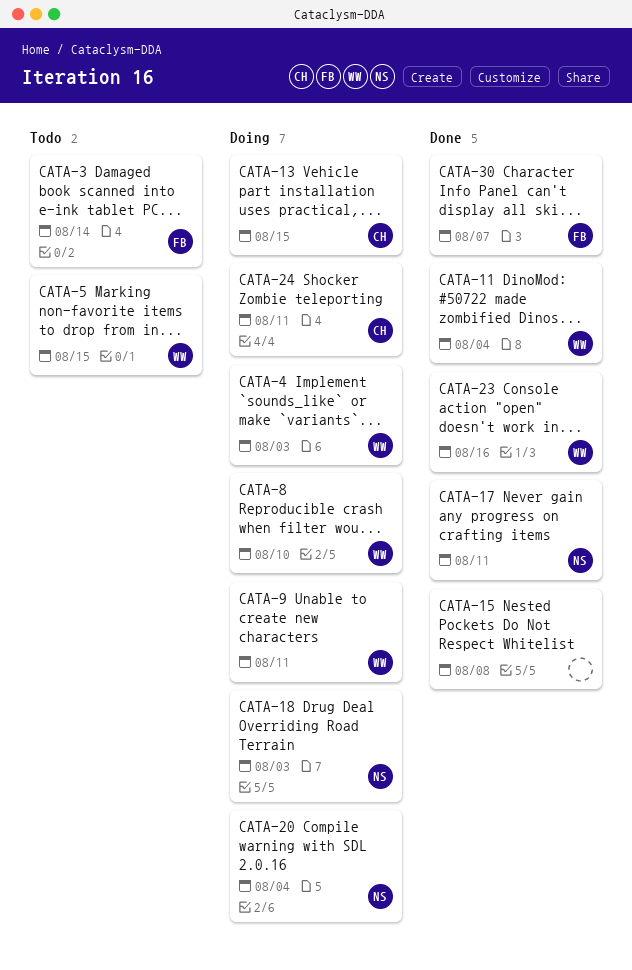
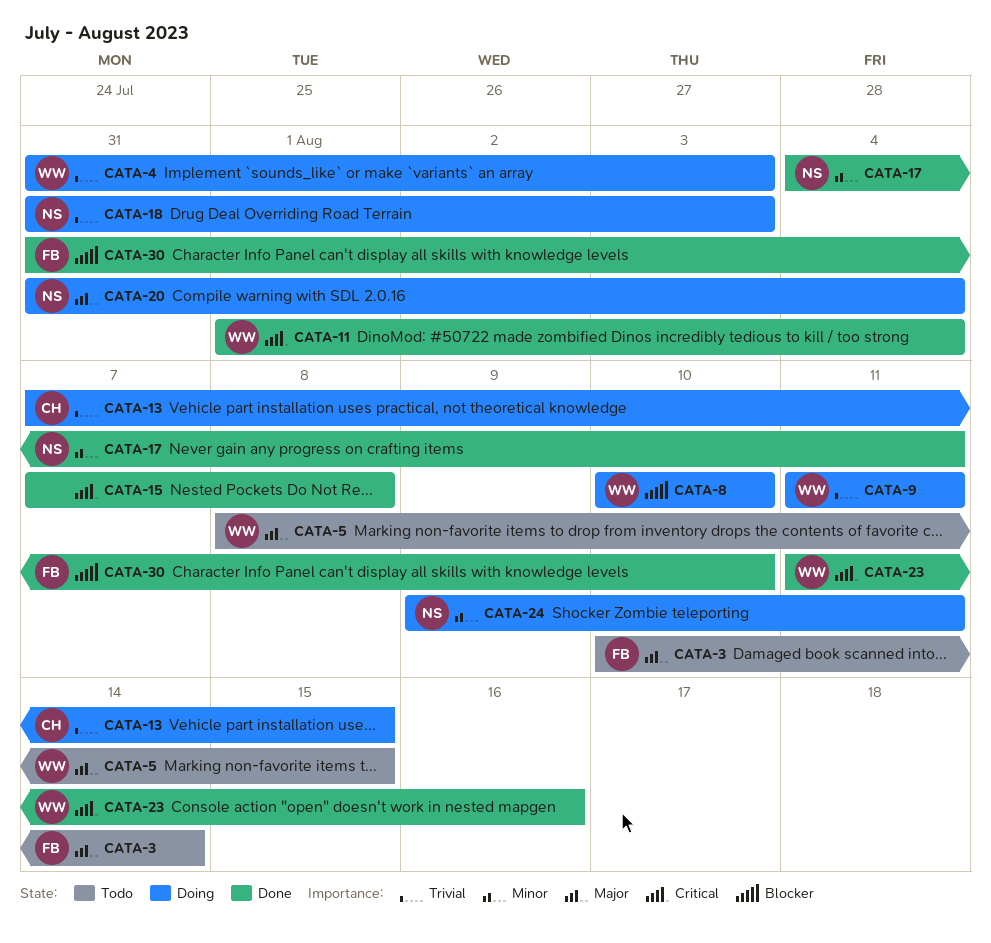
CATA-24, owner: CH -> NS
CATA-30, due: Aug 7 -> Aug 10

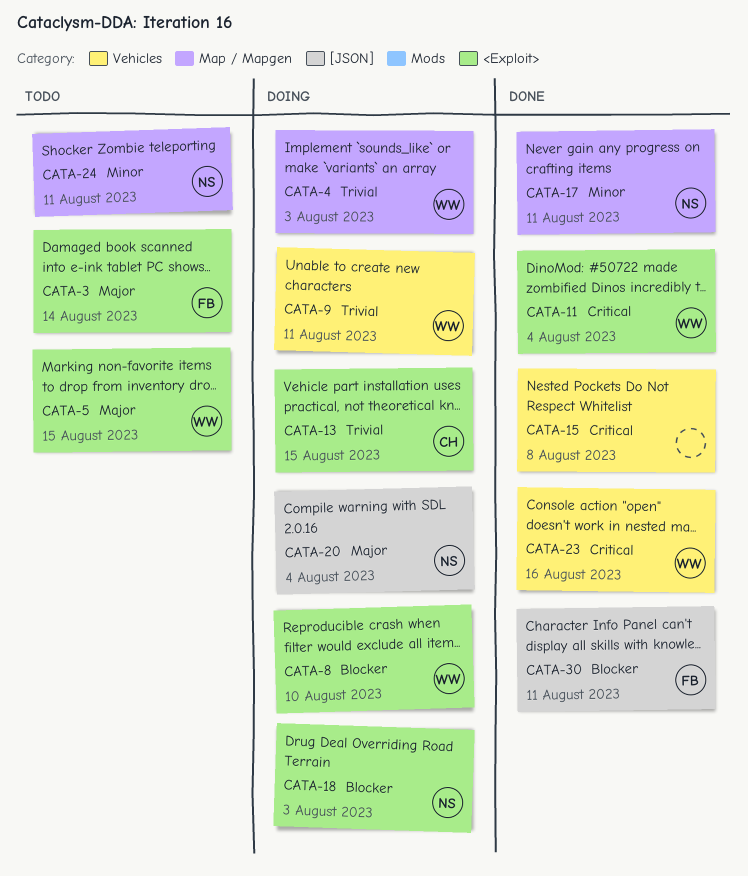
CATA-18, priority: Trivial -> Blocker
CATA-24, status: Doing -> Todo
CATA-30, due: Aug 10 -> Aug 11

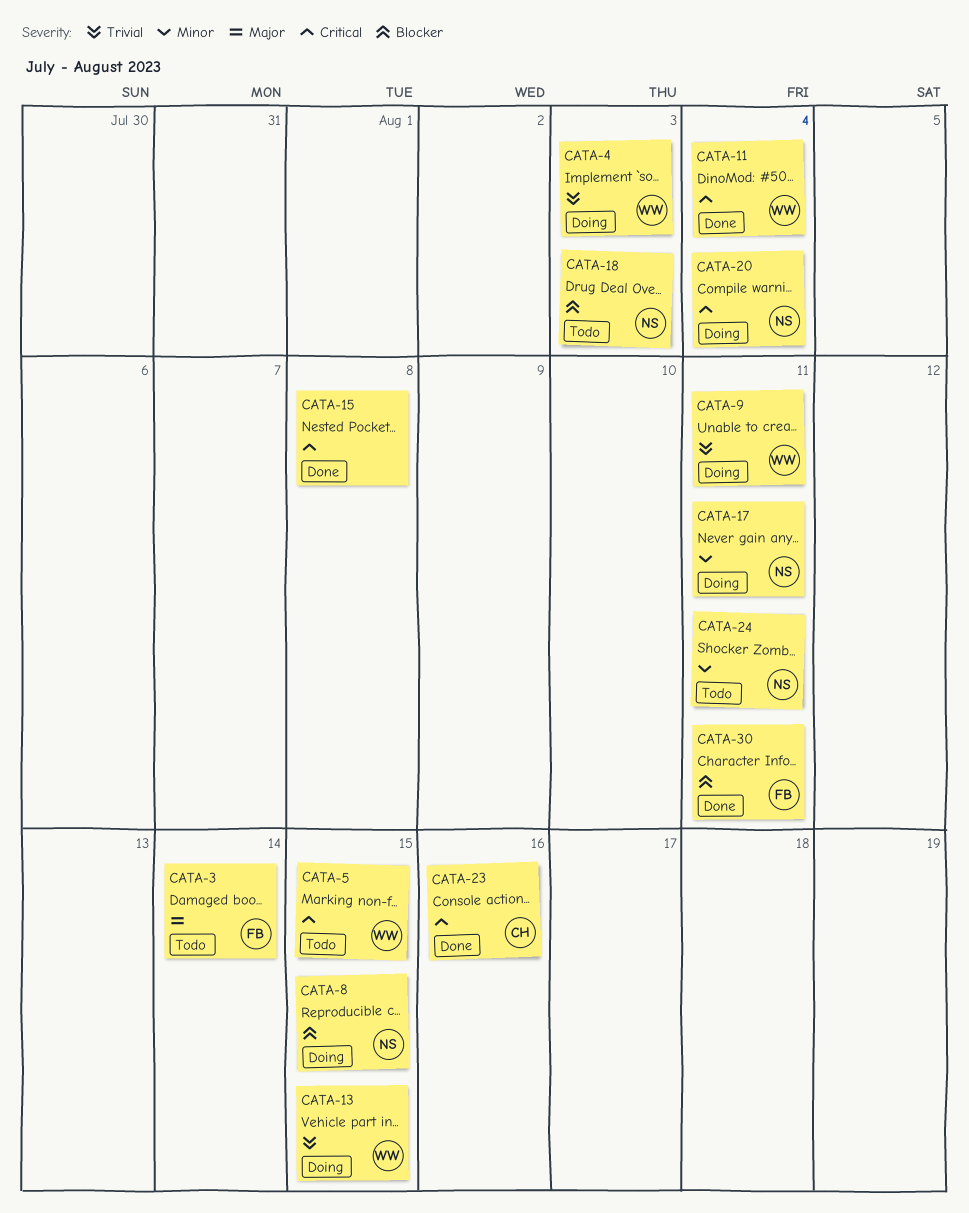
CATA-5, priority: Major -> Critical
CATA-8, owner: WW -> NS
CATA-8, due: Aug 10 -> Aug 15
CATA-13, owner: CH -> WW
CATA-17, status: Done -> Doing
CATA-18, status: Doing -> Todo
CATA-20, priority: Major -> Critical
CATA-23, owner: WW -> CH

